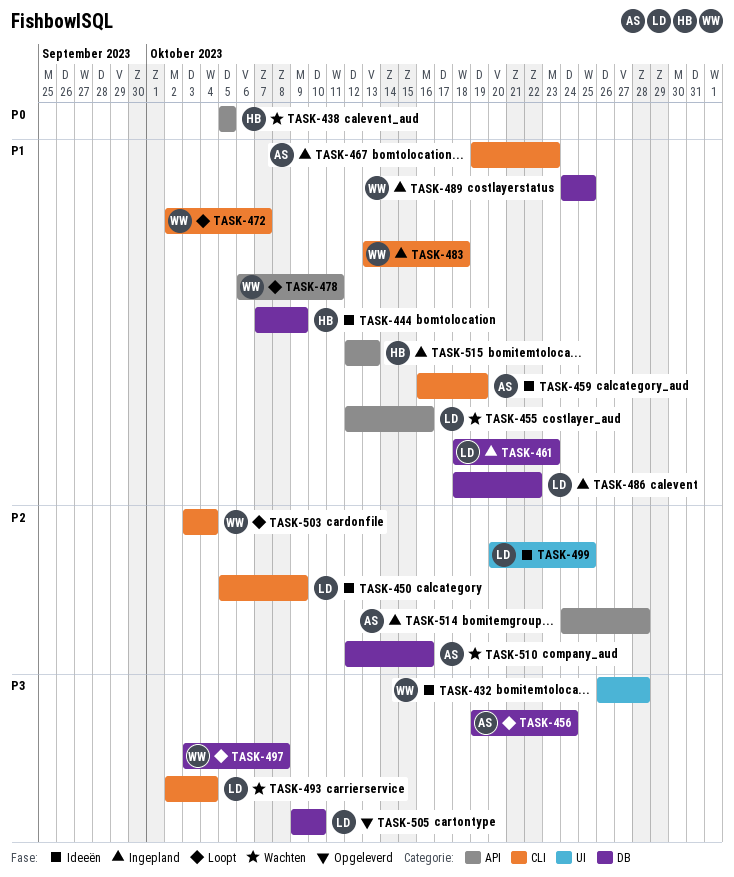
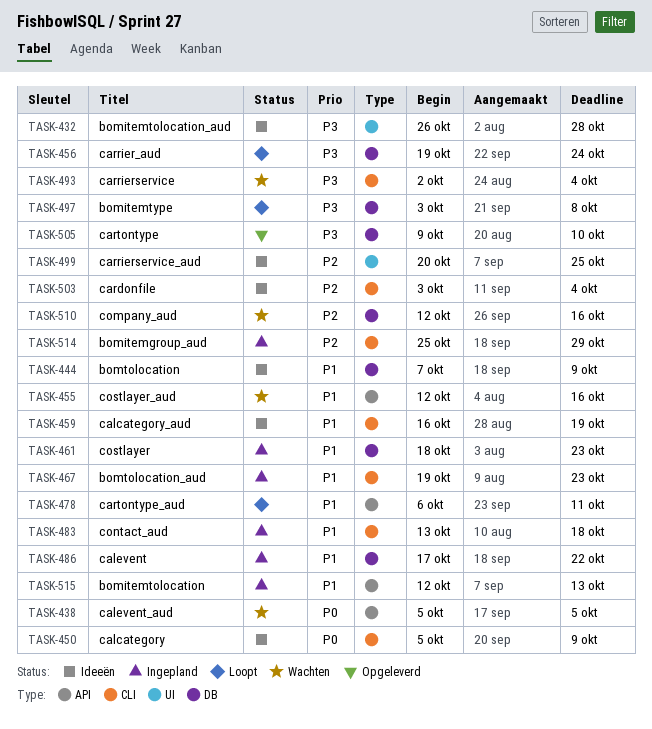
TASK-450, priority: P2 -> P0
TASK-472: present -> none
TASK-486, start: Oct 18 -> Oct 17
TASK-489: present -> none
TASK-503, status: Loopt -> Ideeën
TASK-514, label: API -> CLI
TASK-514, start: Oct 24 -> Oct 25
TASK-514, due: Oct 28 -> Oct 29

